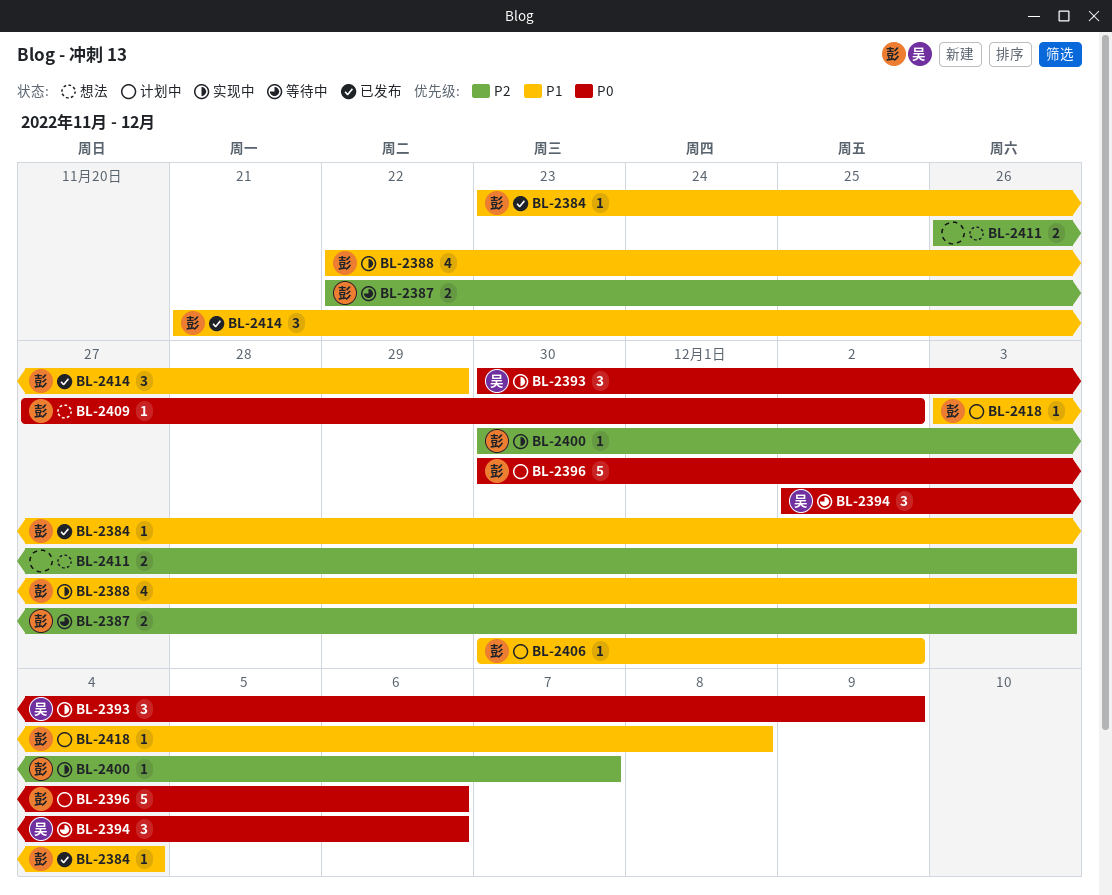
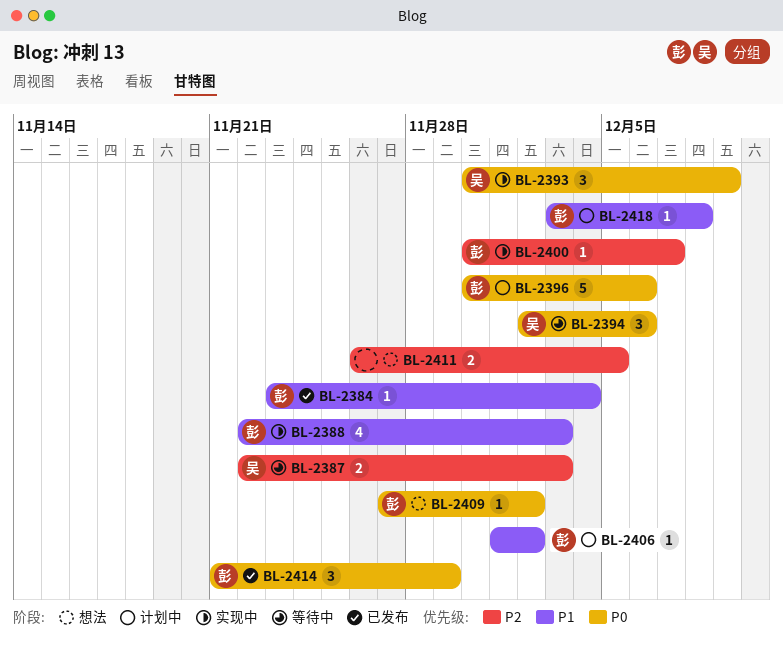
BL-2387, owner: 彭 -> 吴
BL-2406, start: Nov 30 -> Dec 1
BL-2411, due: Dec 3 -> Dec 5
BL-2414, priority: P1 -> P0

